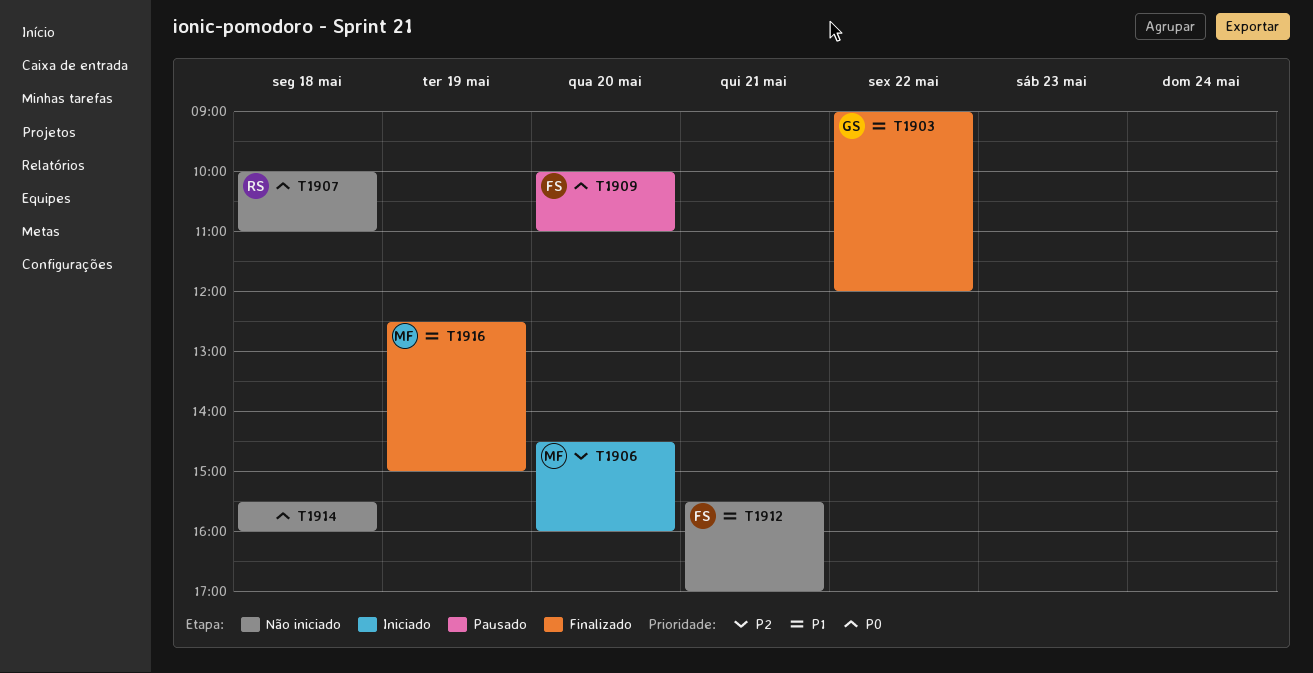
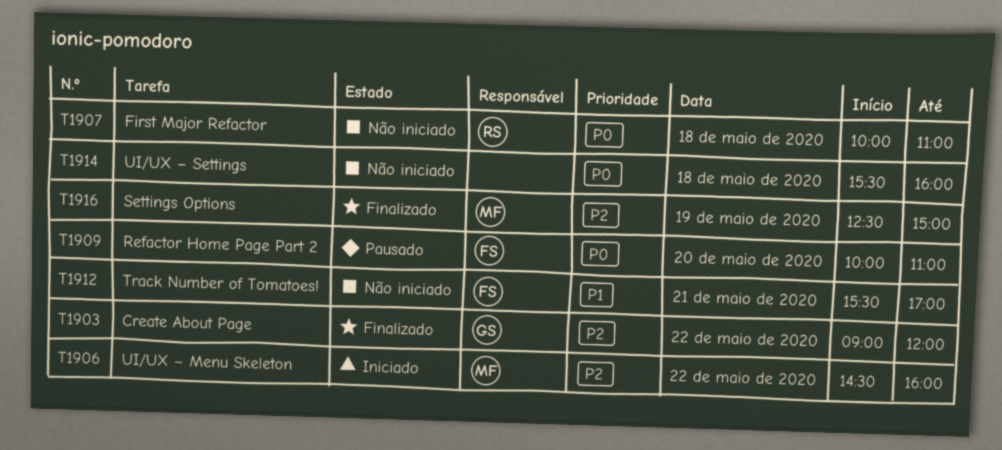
T1903, priority: P1 -> P2
T1906, day: May 20 -> May 22
T1916, priority: P1 -> P2

